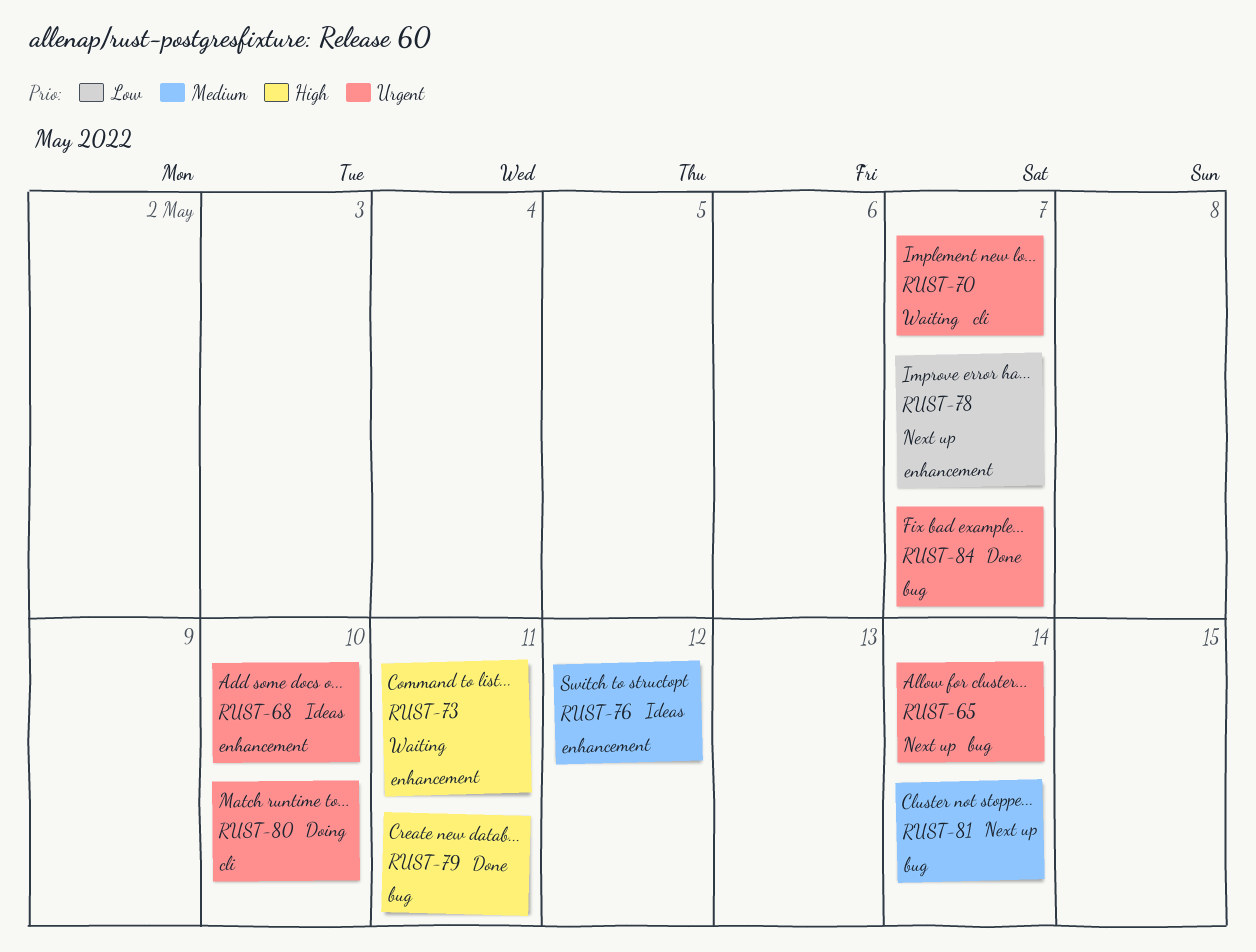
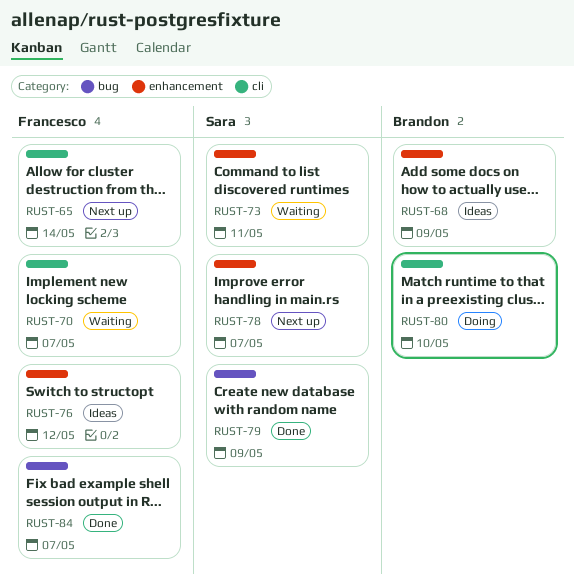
RUST-65, label: bug -> cli
RUST-68, due: May 10 -> May 9
RUST-79, due: May 11 -> May 9
RUST-81: present -> none

